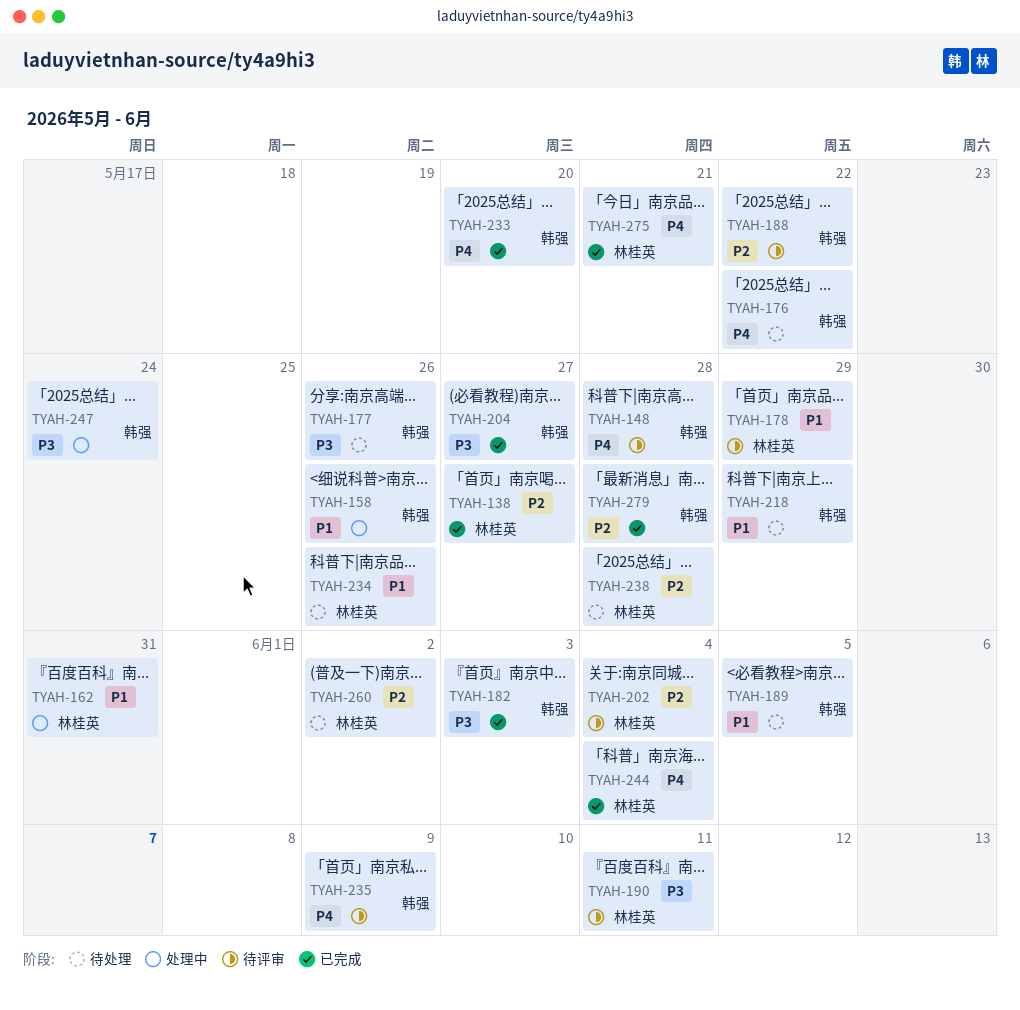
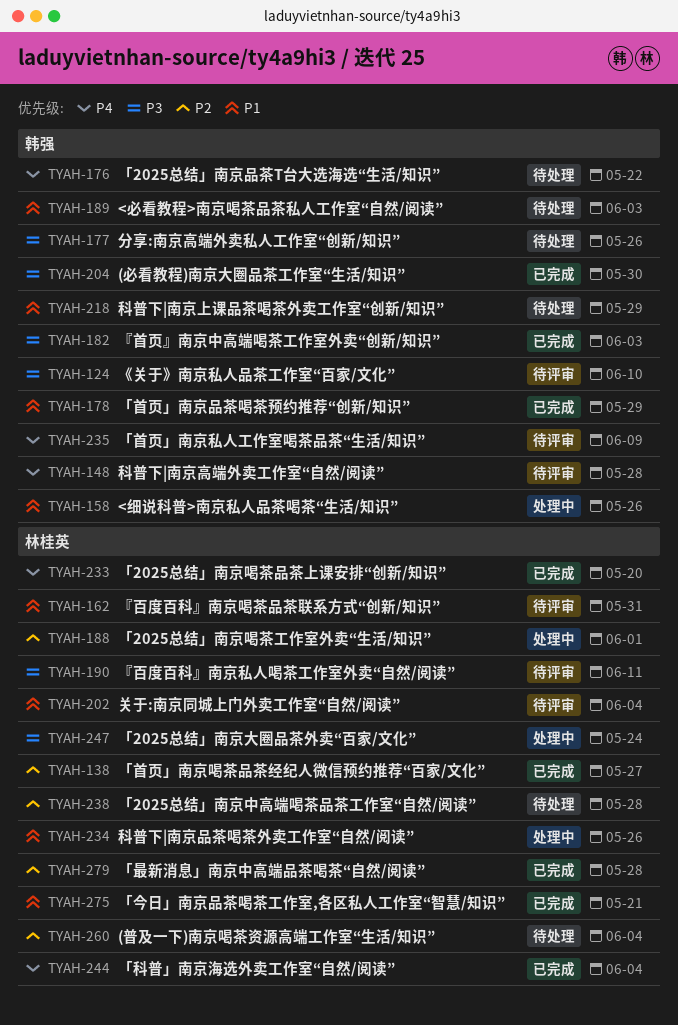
TYAH-124: none -> present
TYAH-162, status: 处理中 -> 待评审
TYAH-178, status: 待评审 -> 已完成
TYAH-178, owner: 林桂英 -> 韩强
TYAH-188, status: 待评审 -> 处理中
TYAH-188, owner: 韩强 -> 林桂英
TYAH-188, due: May 22 -> Jun 1
TYAH-189, due: Jun 5 -> Jun 3
TYAH-202, priority: P2 -> P1
TYAH-204, due: May 27 -> May 30
TYAH-233, owner: 韩强 -> 林桂英
TYAH-234, status: 待处理 -> 处理中
TYAH-247, owner: 韩强 -> 林桂英
TYAH-260, due: Jun 2 -> Jun 4
TYAH-275, priority: P4 -> P1
TYAH-279, owner: 韩强 -> 林桂英

